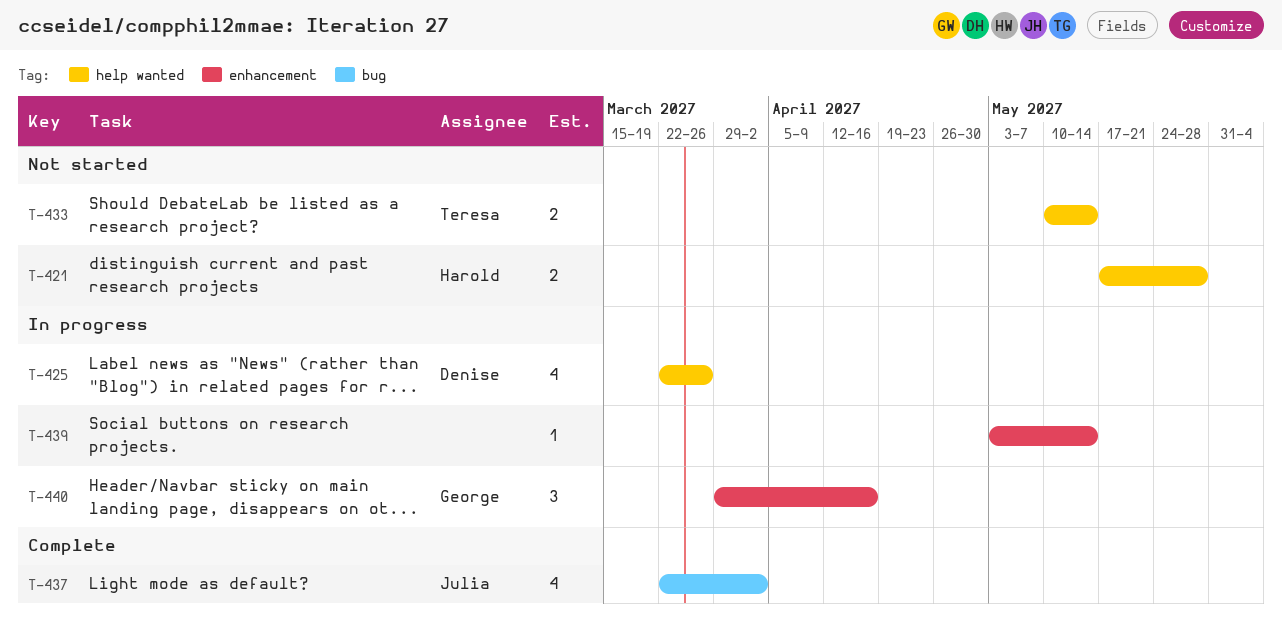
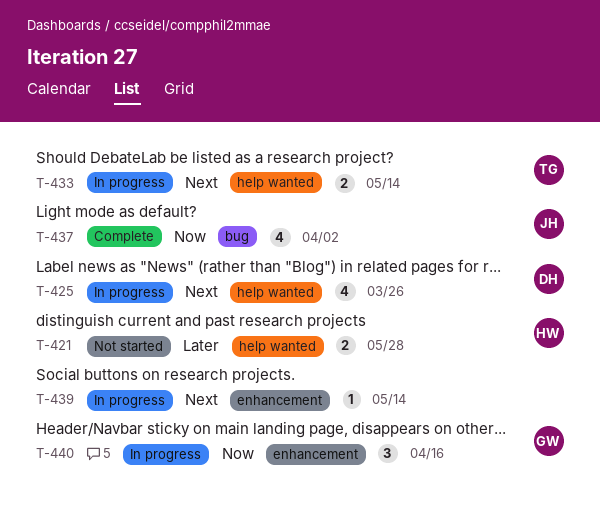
T-433, status: Not started -> In progress

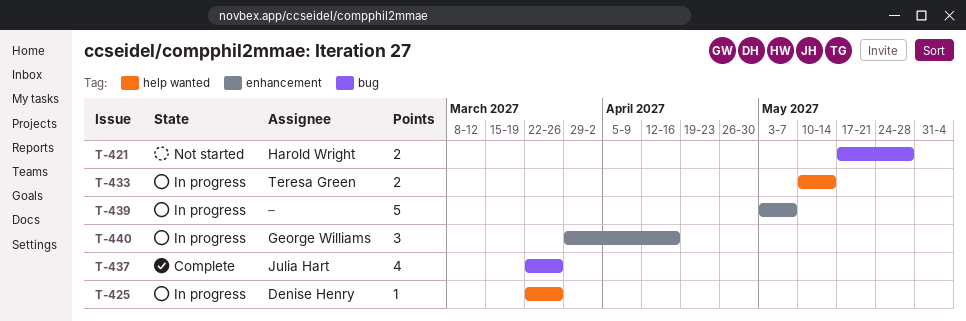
T-421, label: help wanted -> bug
T-425, estimate: 4 -> 1
T-437, due: Apr 2 -> Mar 26
T-439, estimate: 1 -> 5
T-439, due: May 14 -> May 7

